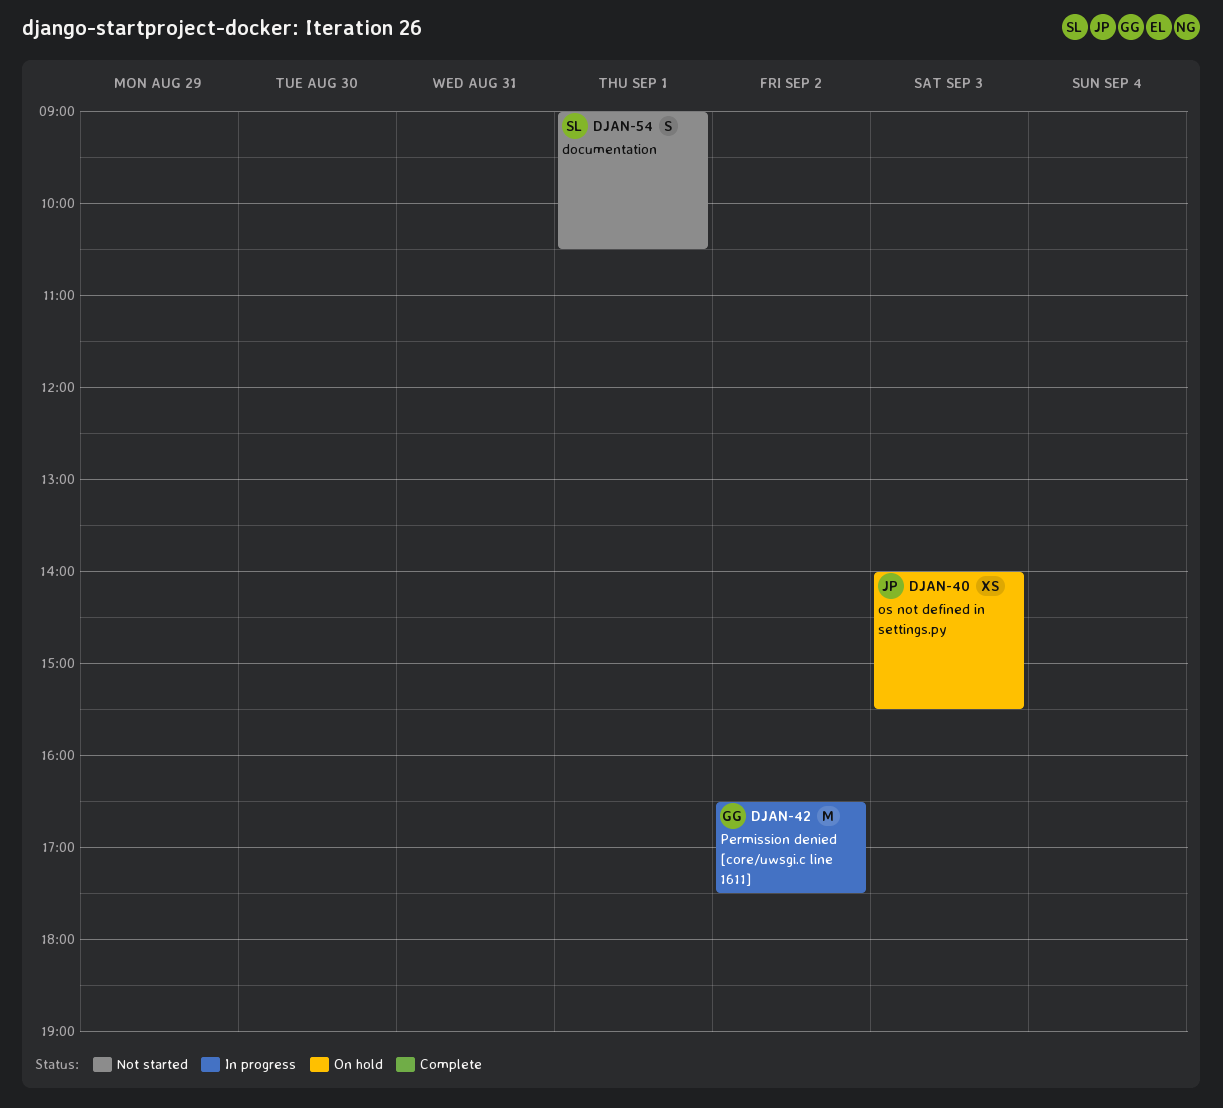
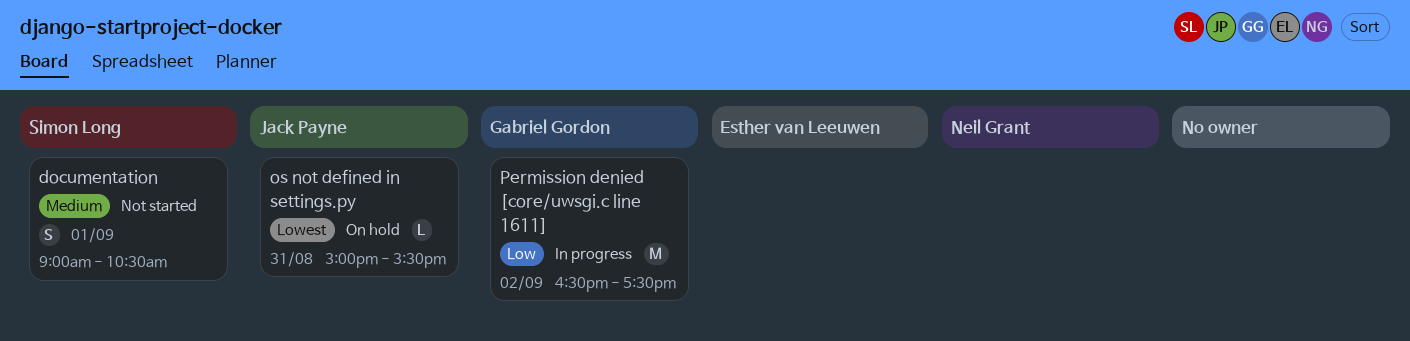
os not defined in settings.py, estimate: XS -> L
os not defined in settings.py, day: Sep 3 -> Aug 31
os not defined in settings.py, begins: 14:00 -> 15:00

